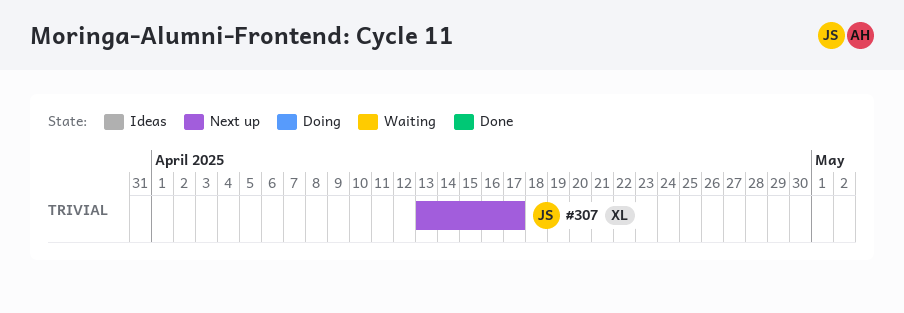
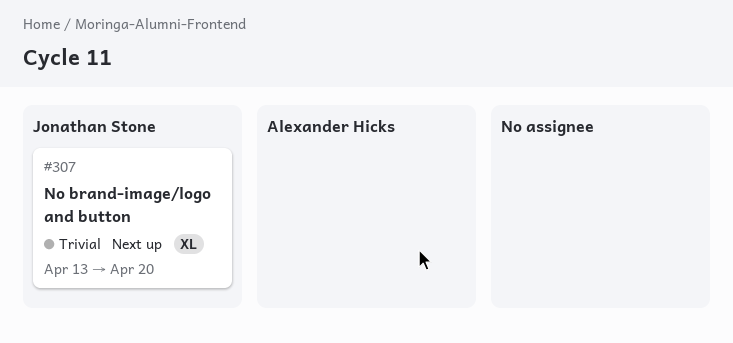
#307, due: Apr 17 -> Apr 20

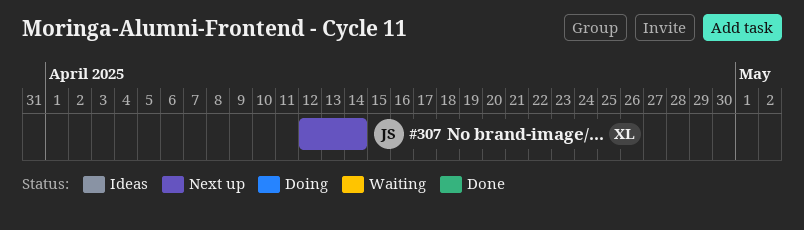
#307, start: Apr 13 -> Apr 12
#307, due: Apr 20 -> Apr 14

